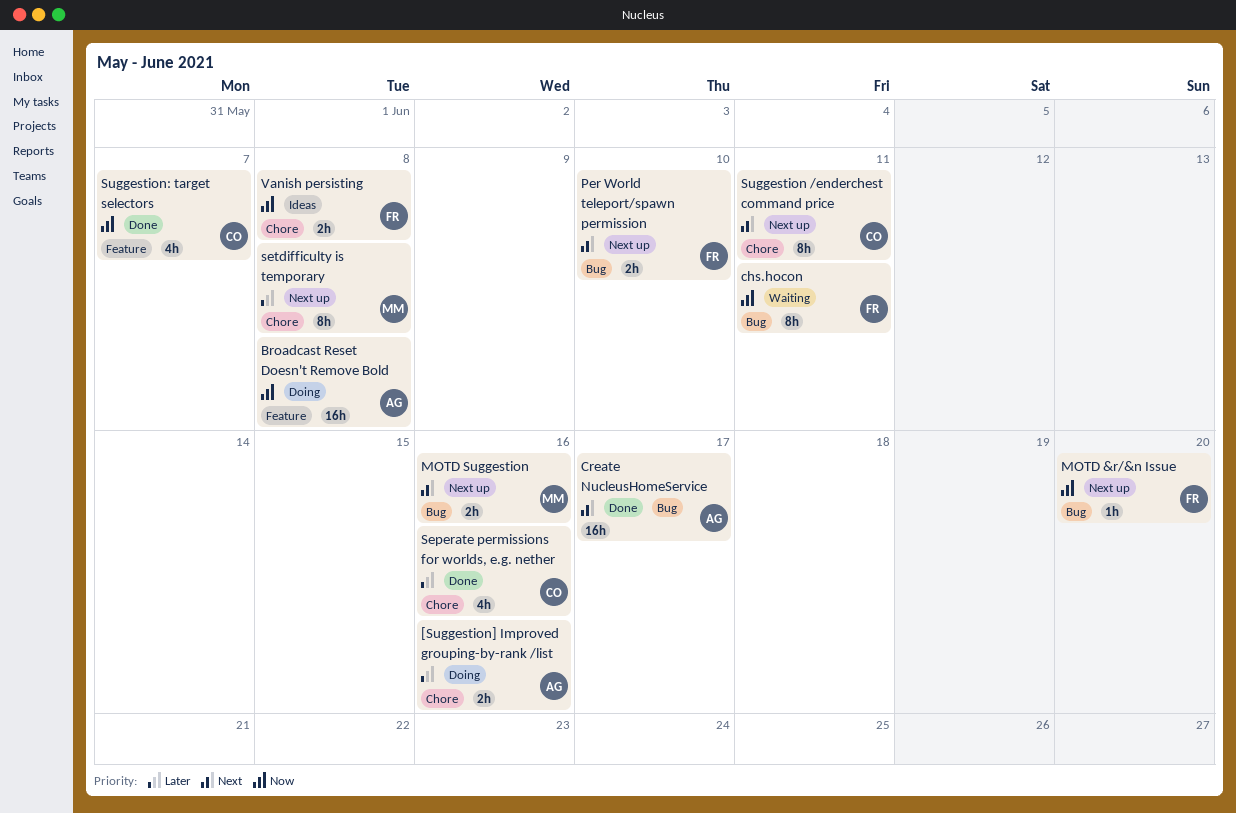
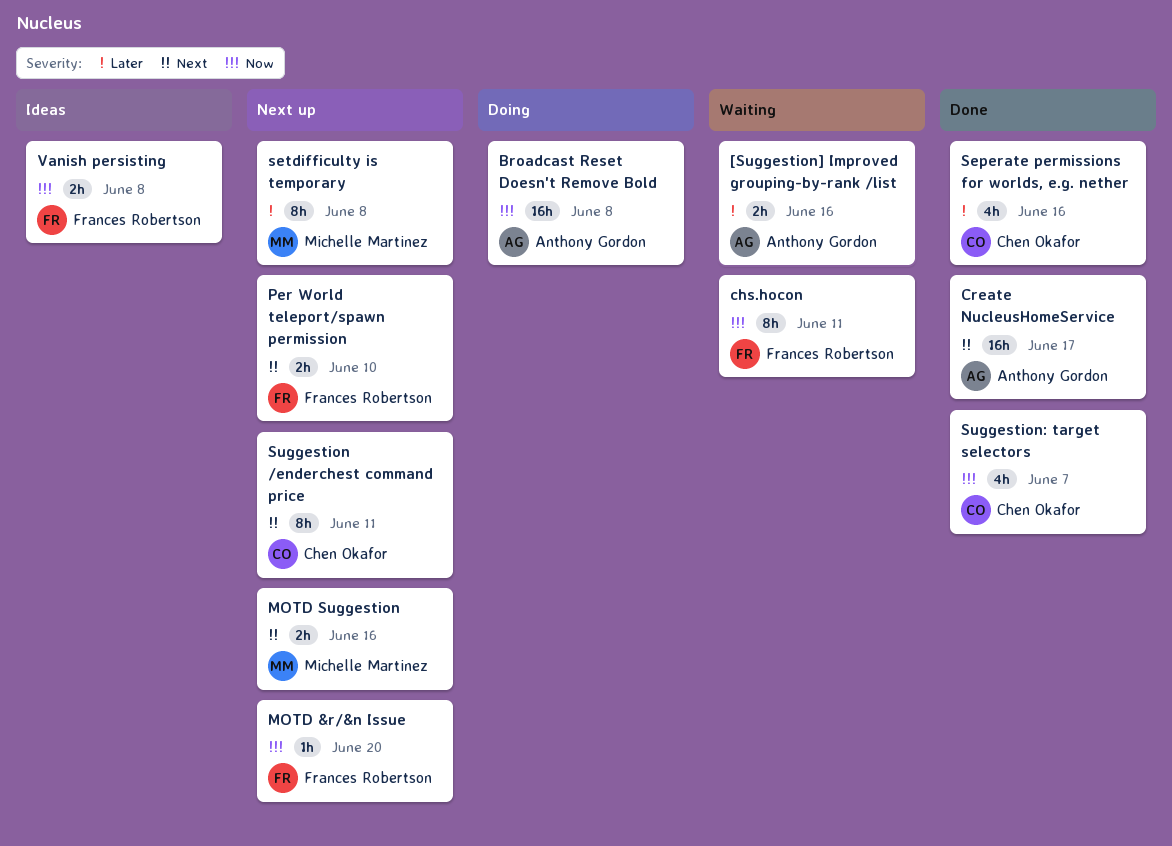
[Suggestion] Improved grouping-by-rank /list, status: Doing -> Waiting

